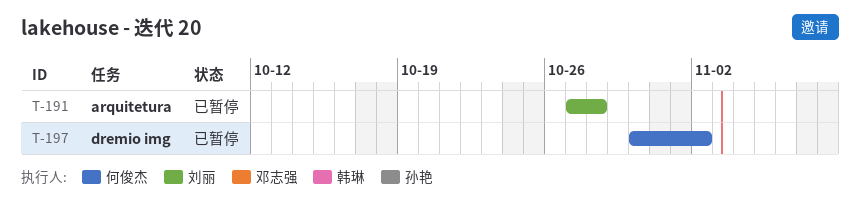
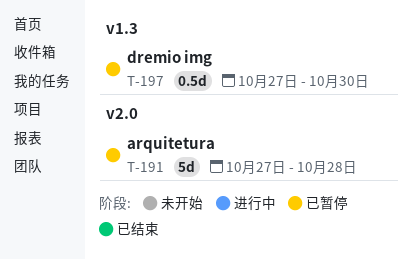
T-197, start: Oct 30 -> Oct 27
T-197, due: Nov 2 -> Oct 30

